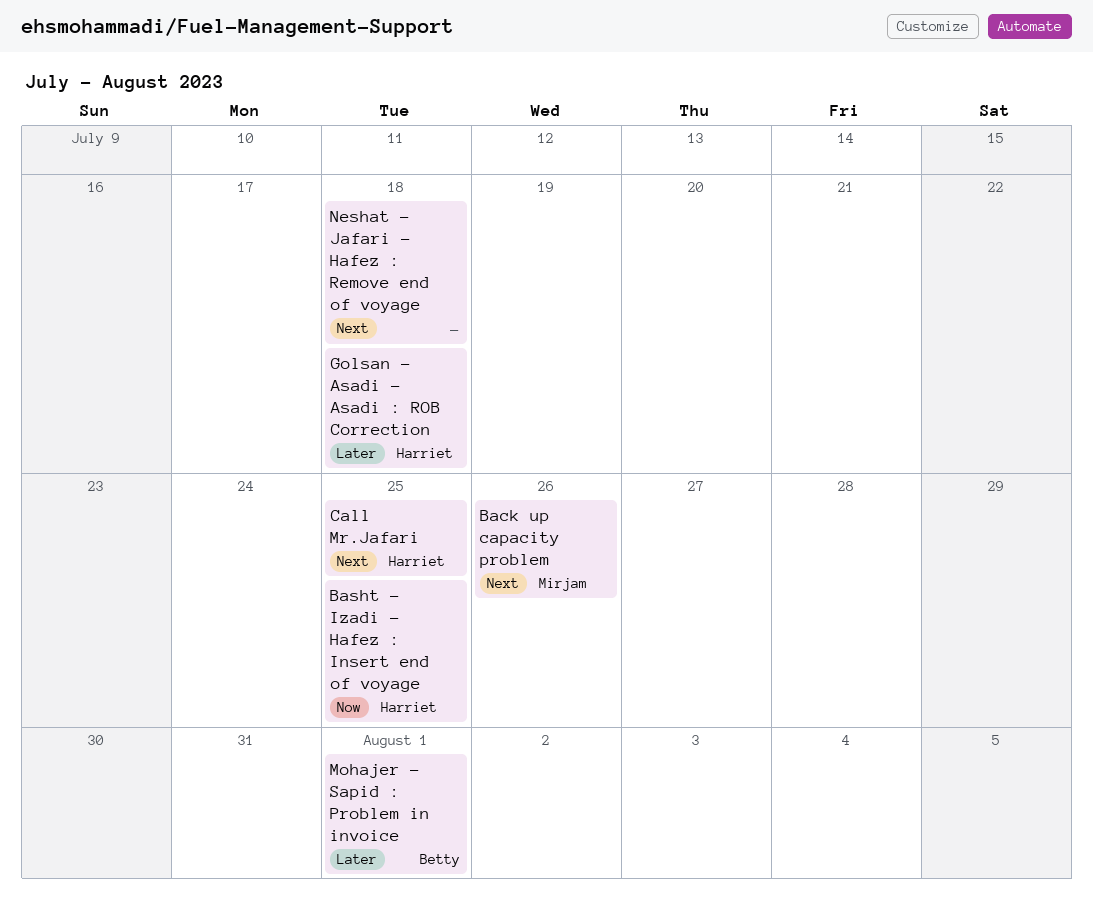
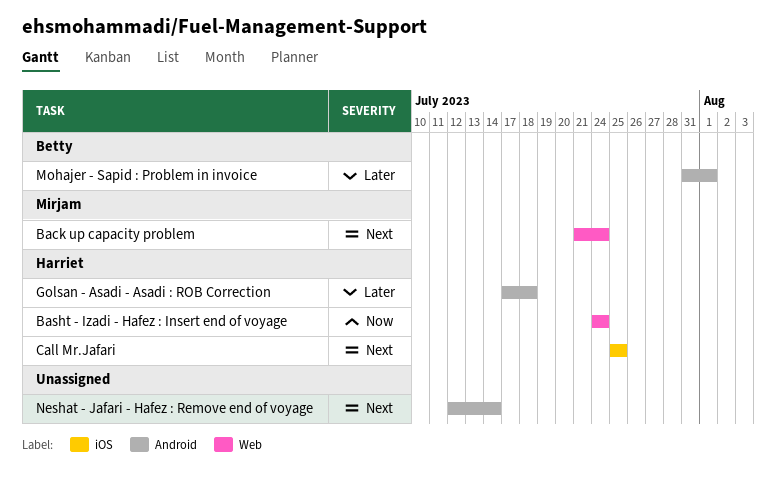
Back up capacity problem, due: Jul 26 -> Jul 24
Basht - Izadi - Hafez : Insert end of voyage, due: Jul 25 -> Jul 24
Neshat - Jafari - Hafez : Remove end of voyage, due: Jul 18 -> Jul 14

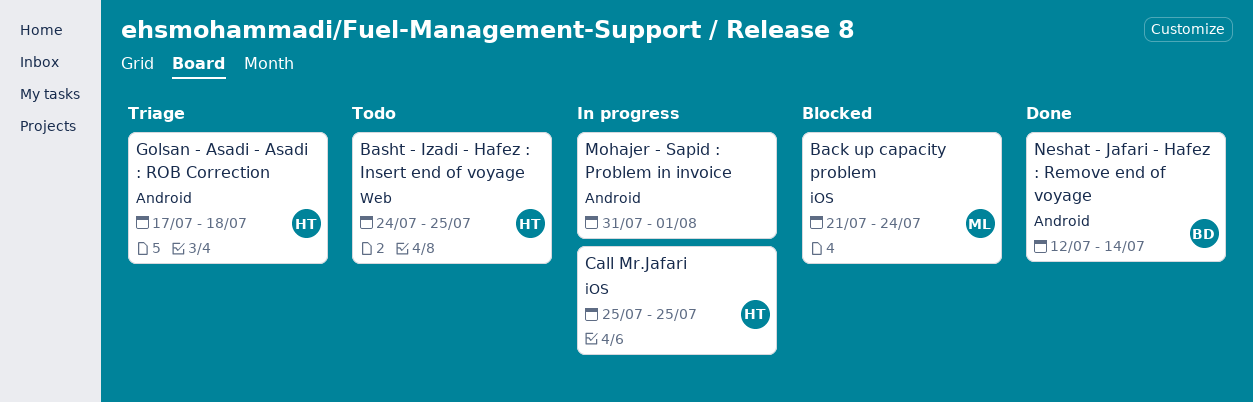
Back up capacity problem, label: Web -> iOS
Basht - Izadi - Hafez : Insert end of voyage, due: Jul 24 -> Jul 25
Mohajer - Sapid : Problem in invoice, owner: Betty -> none
Neshat - Jafari - Hafez : Remove end of voyage, owner: none -> Betty

